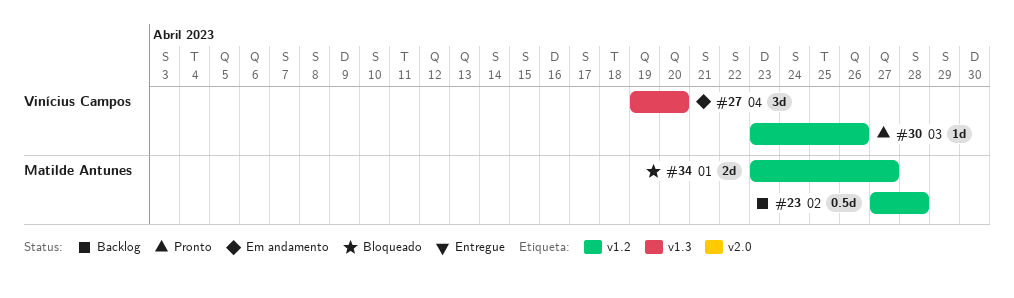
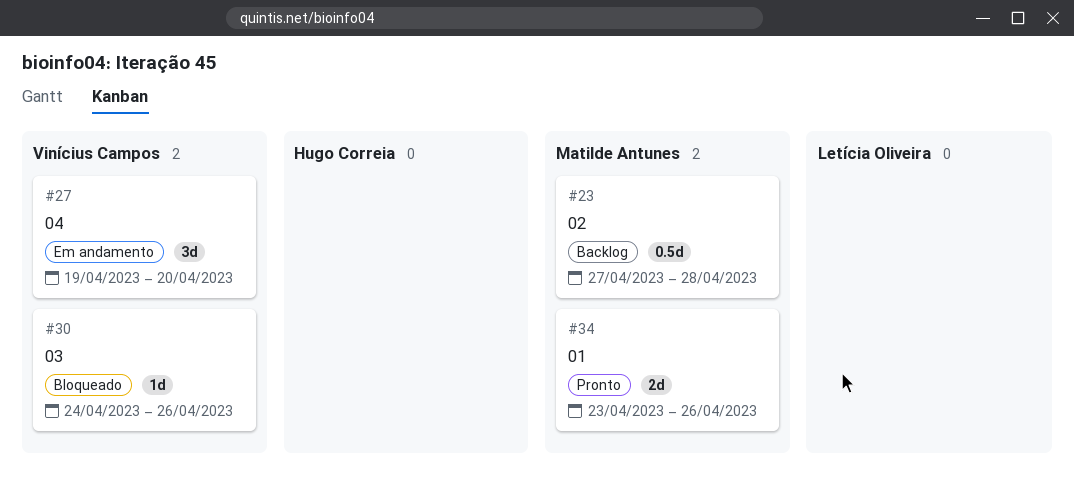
#30, status: Pronto -> Bloqueado
#30, start: Apr 23 -> Apr 24
#34, status: Bloqueado -> Pronto
#34, due: Apr 27 -> Apr 26

